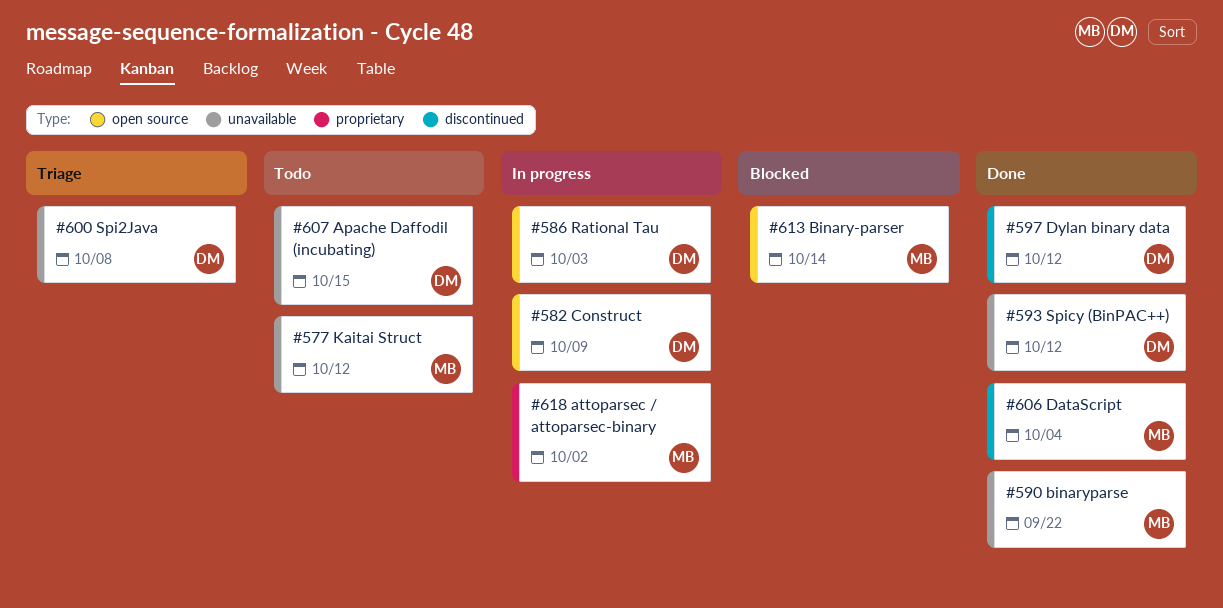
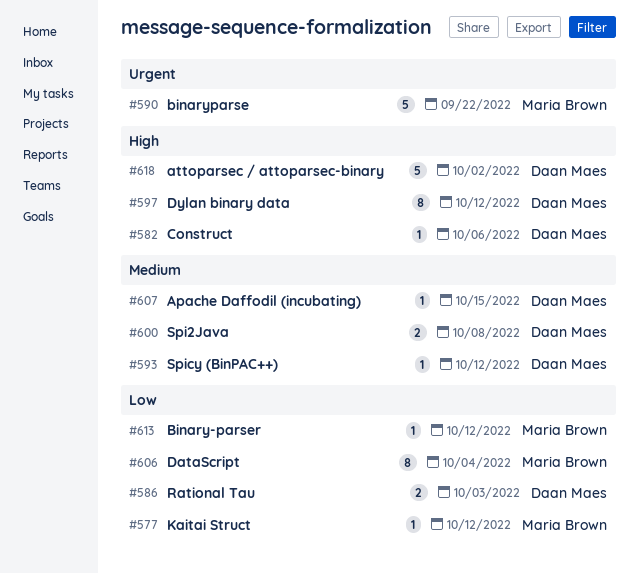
#582, due: Oct 9 -> Oct 6
#613, due: Oct 14 -> Oct 12
#618, owner: Maria Brown -> Daan Maes

